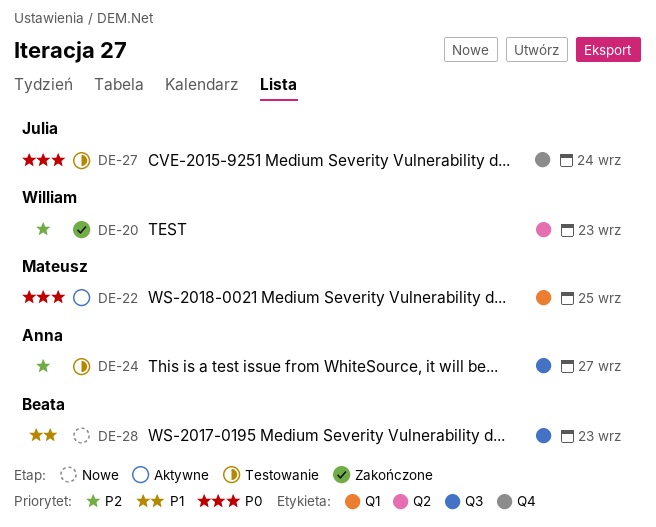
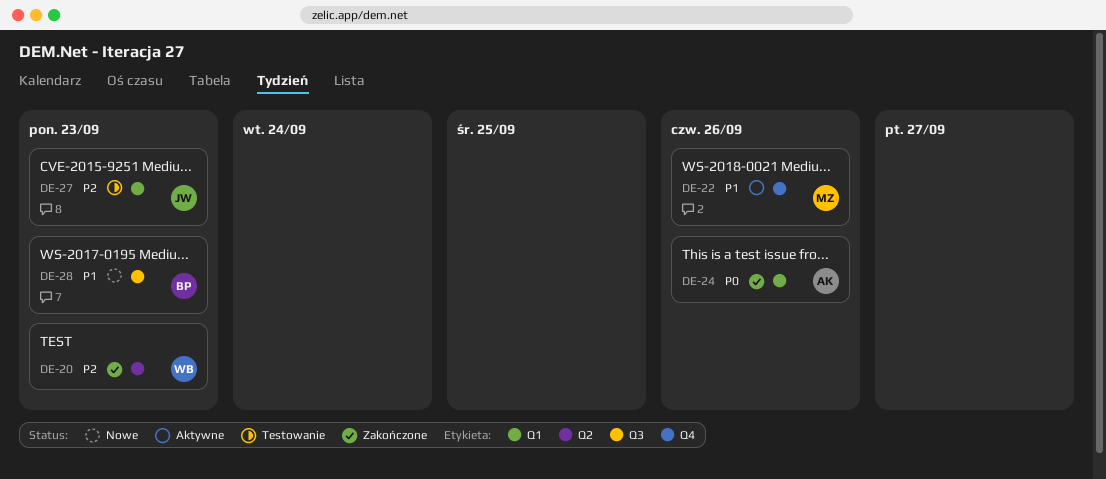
DE-22, priority: P0 -> P1
DE-22, label: Q1 -> Q4
DE-22, due: Sep 25 -> Sep 26
DE-24, status: Testowanie -> Zakończone
DE-24, priority: P2 -> P0
DE-24, label: Q3 -> Q1
DE-24, due: Sep 27 -> Sep 26
DE-27, priority: P0 -> P2
DE-27, label: Q4 -> Q1
DE-27, due: Sep 24 -> Sep 23

